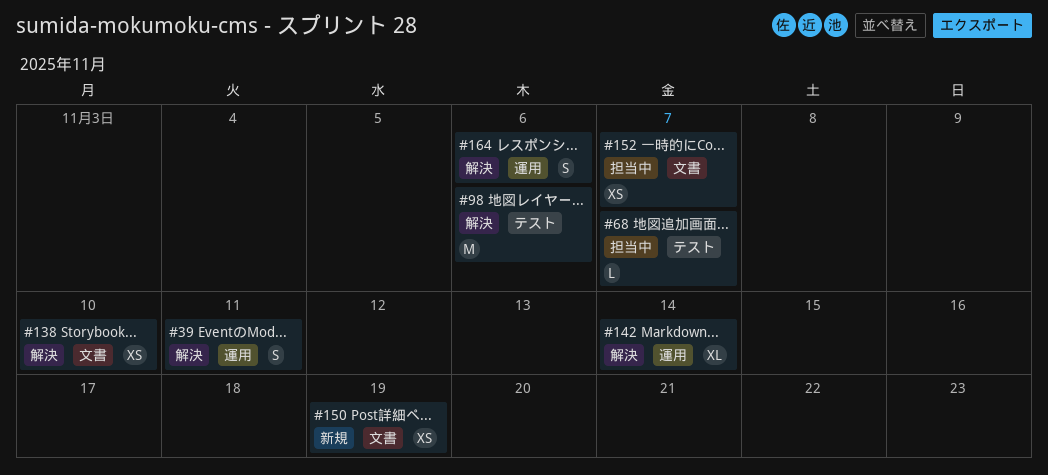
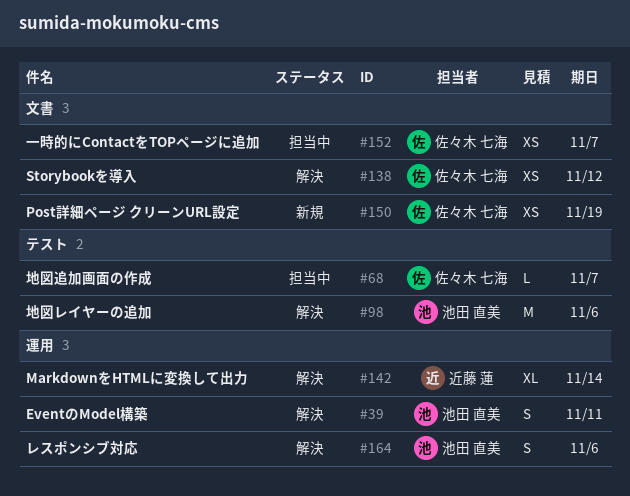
#138, due: Nov 10 -> Nov 12

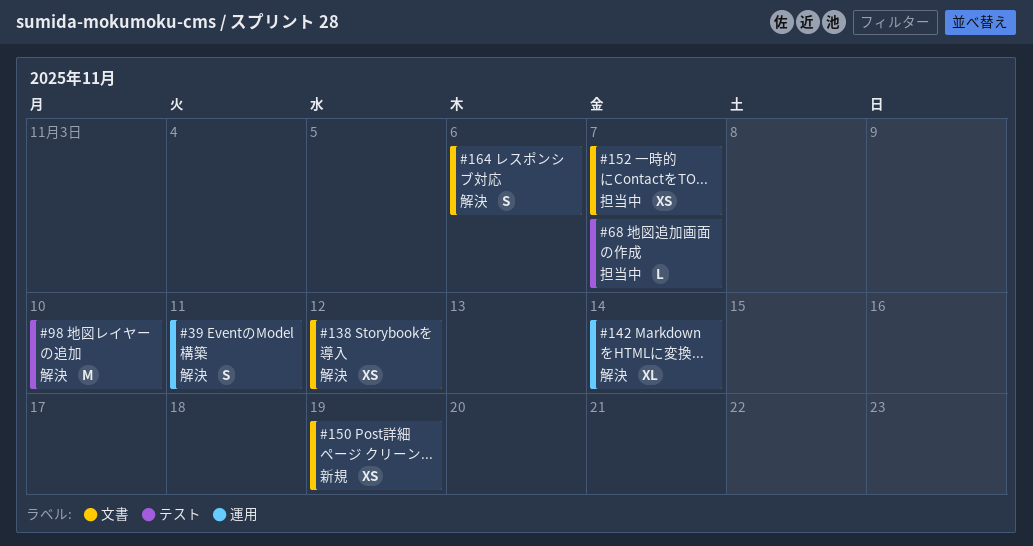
#98, due: Nov 6 -> Nov 10
#164, label: 運用 -> 文書

